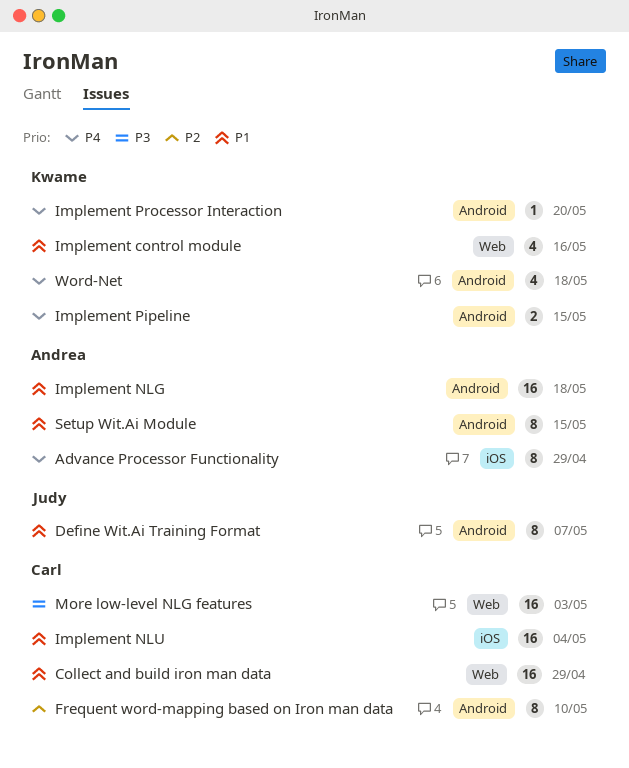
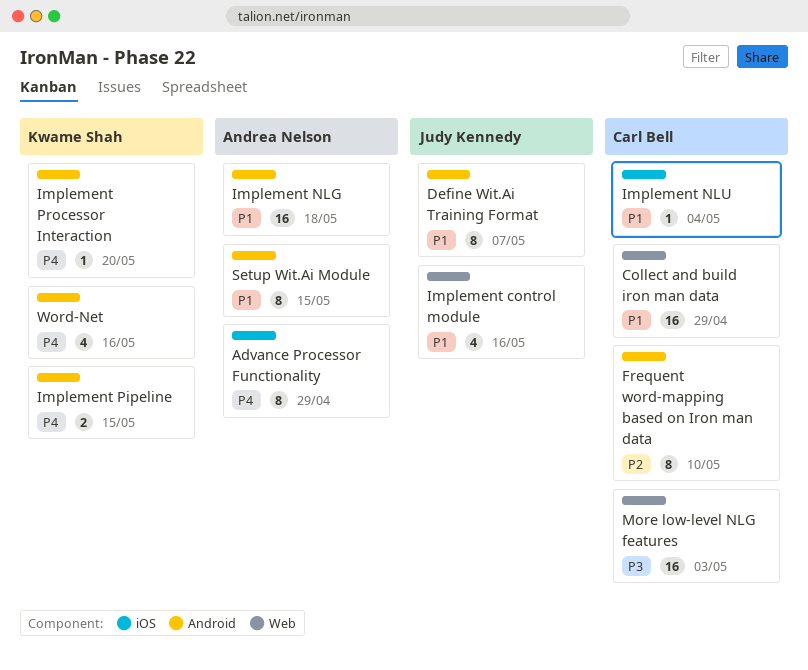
Implement control module, owner: Kwame Shah -> Judy Kennedy
Implement NLU, estimate: 16 -> 1
Word-Net, due: May 18 -> May 16

